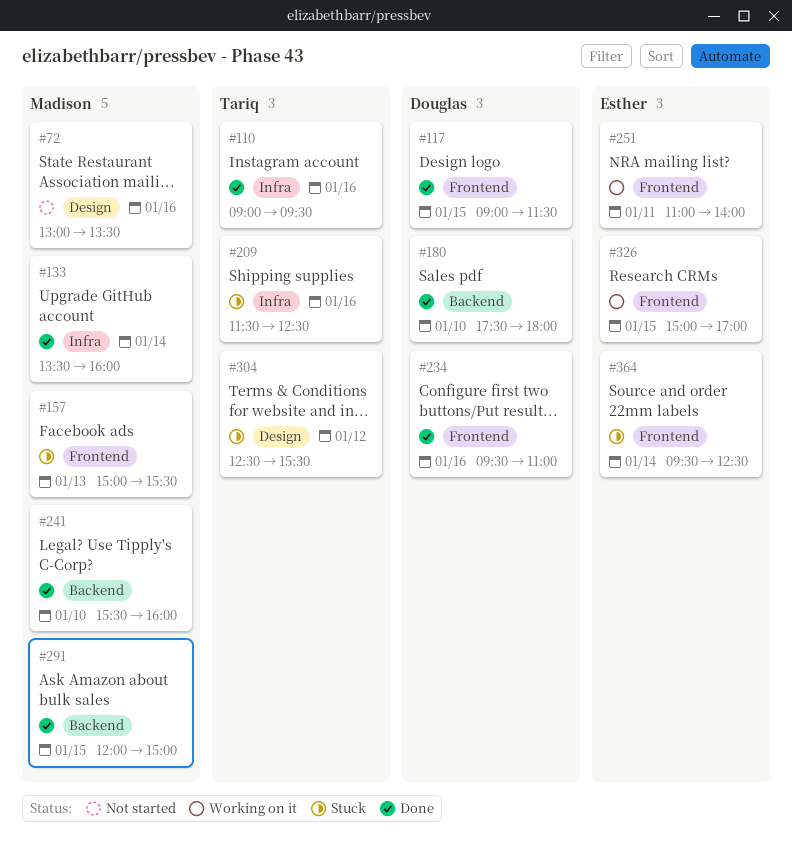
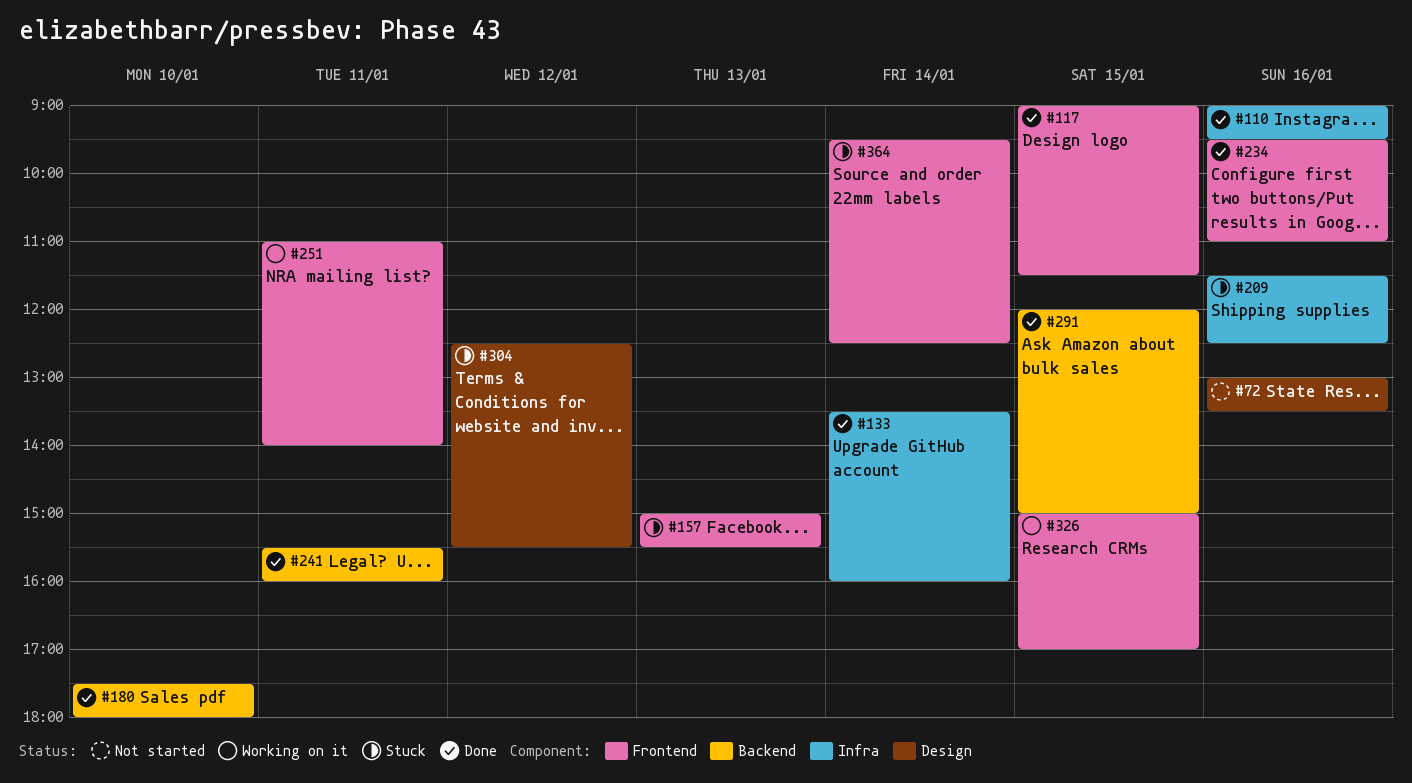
#241, day: Jan 10 -> Jan 11

